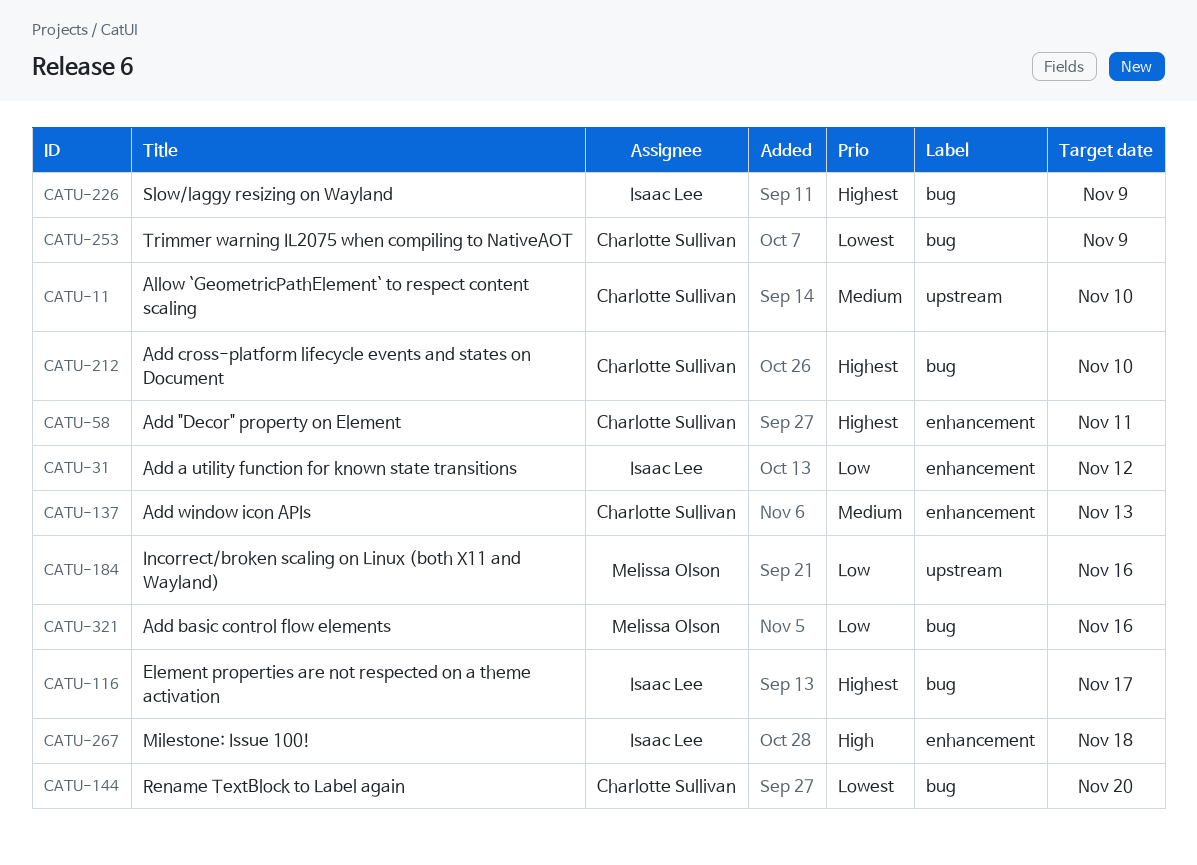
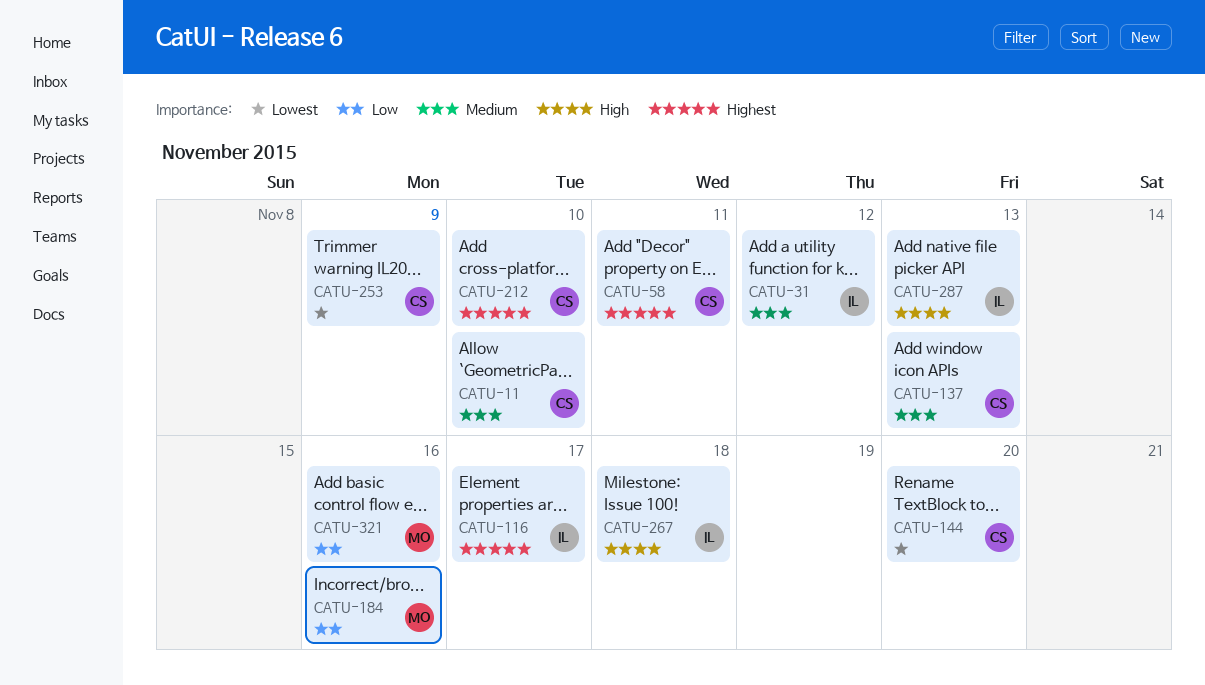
CATU-31, priority: Low -> Medium
CATU-226: present -> none
CATU-287: none -> present

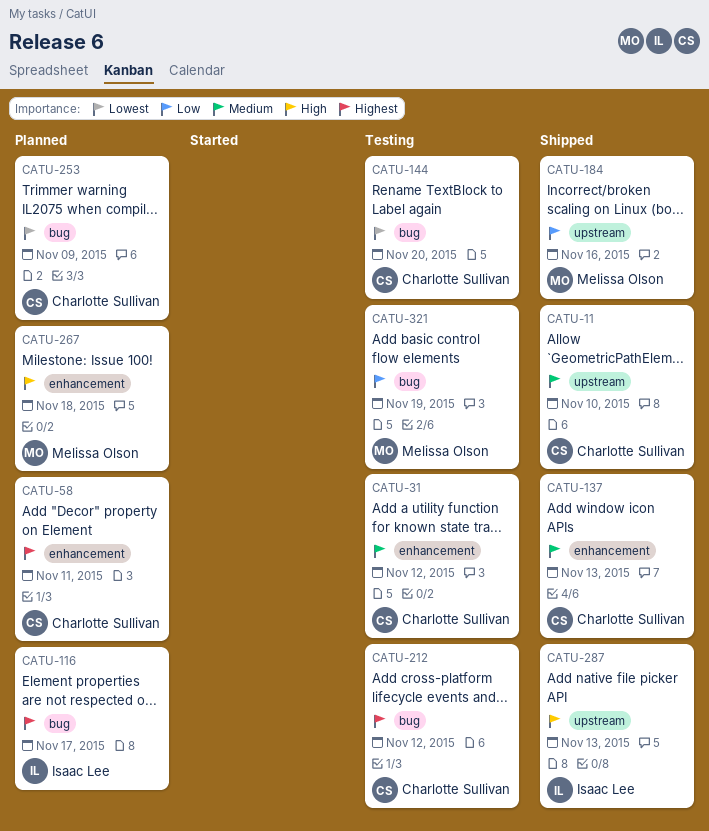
CATU-31, owner: Isaac Lee -> Charlotte Sullivan
CATU-212, due: Nov 10 -> Nov 12
CATU-267, owner: Isaac Lee -> Melissa Olson
CATU-321, due: Nov 16 -> Nov 19

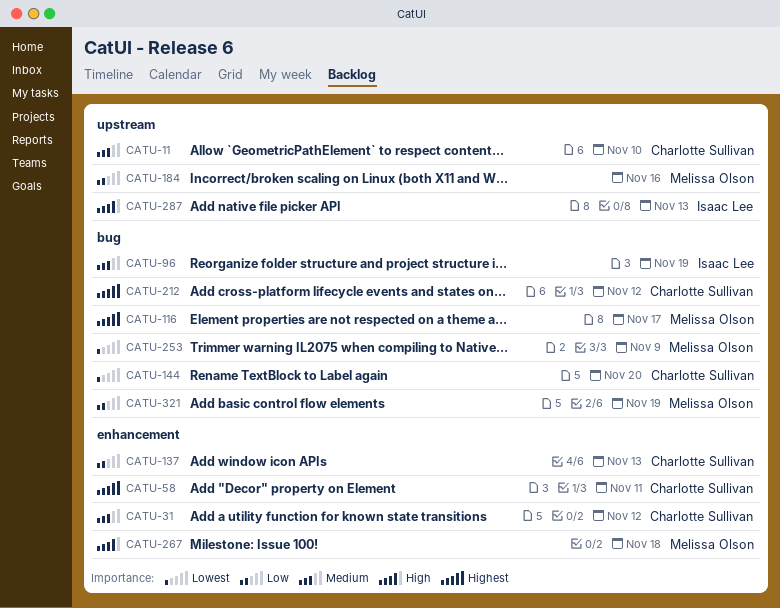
CATU-96: none -> present
CATU-116, owner: Isaac Lee -> Melissa Olson
CATU-137, priority: Medium -> Low
CATU-253, owner: Charlotte Sullivan -> Melissa Olson

